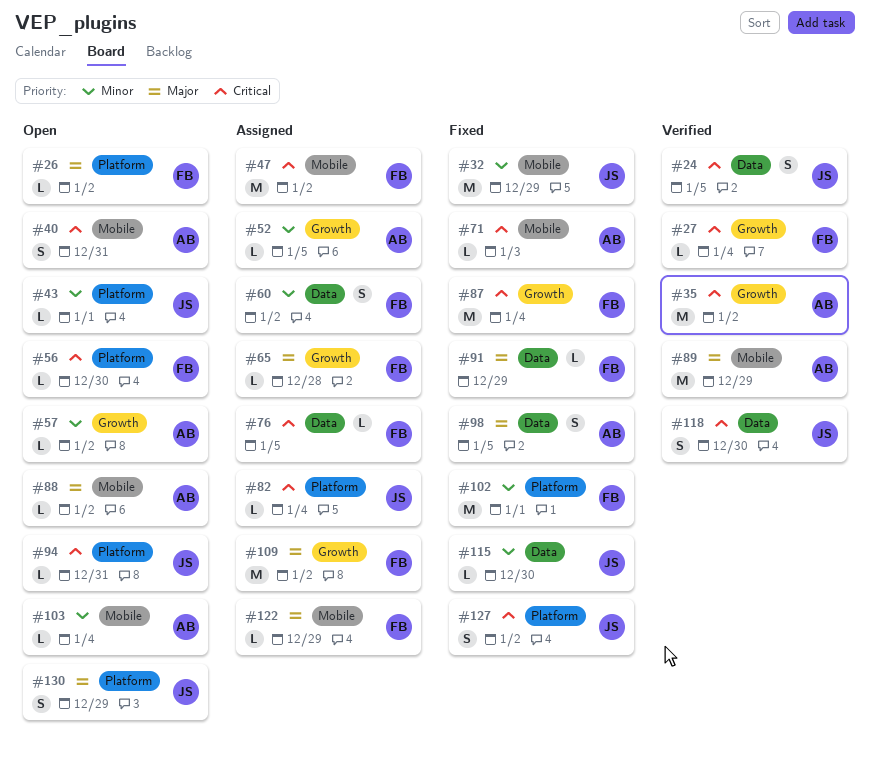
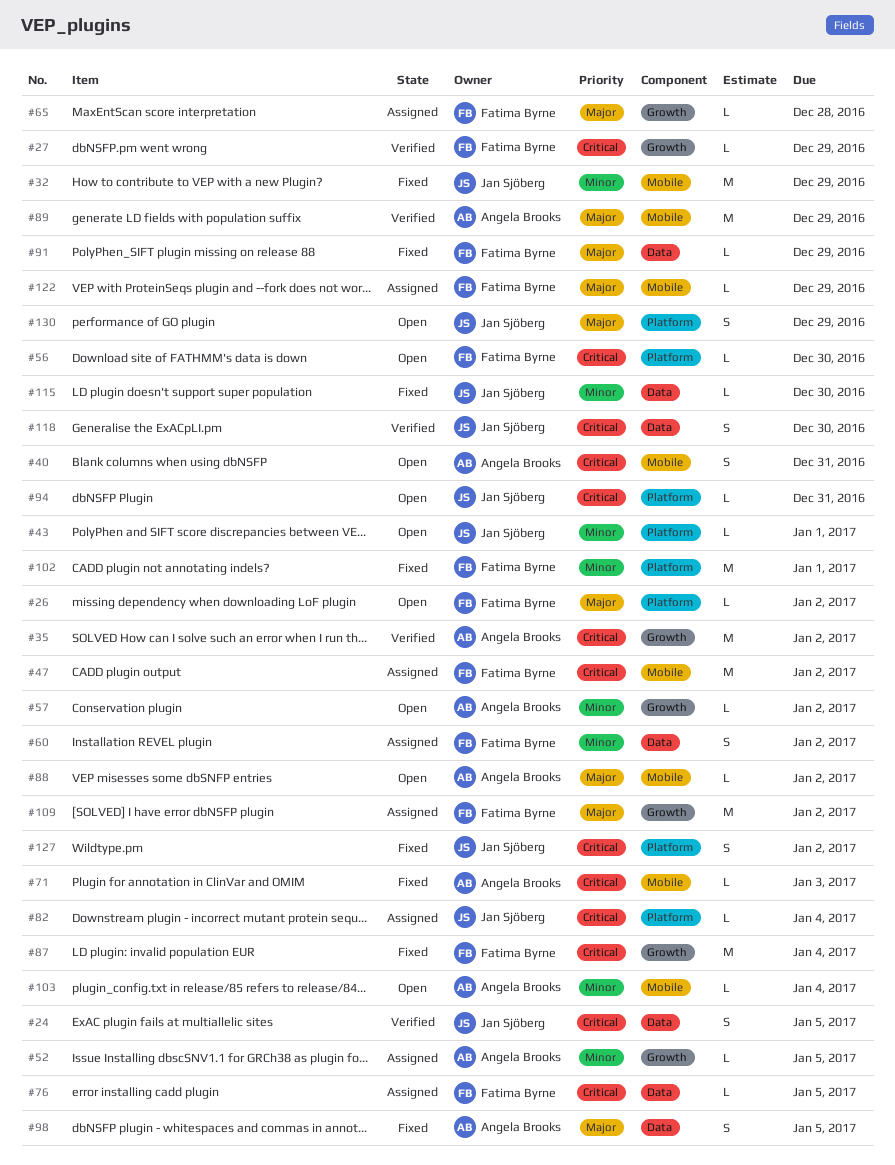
#27, due: Jan 4 -> Dec 29

